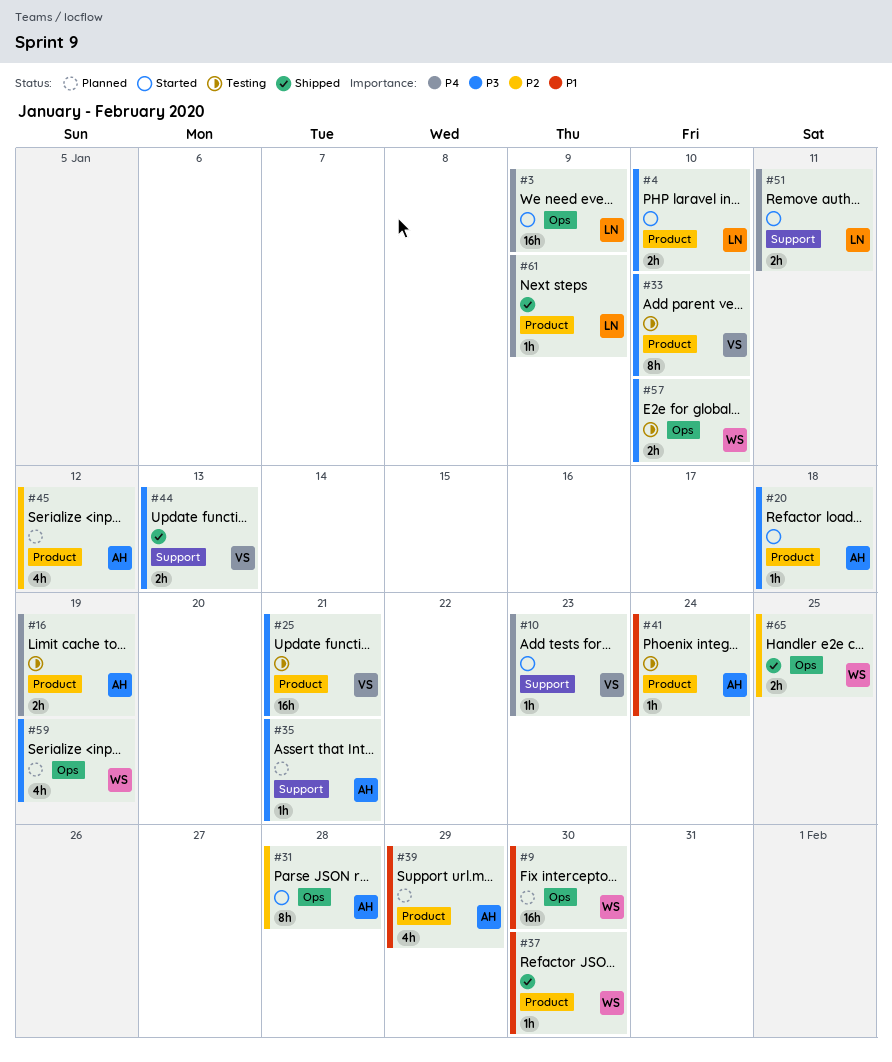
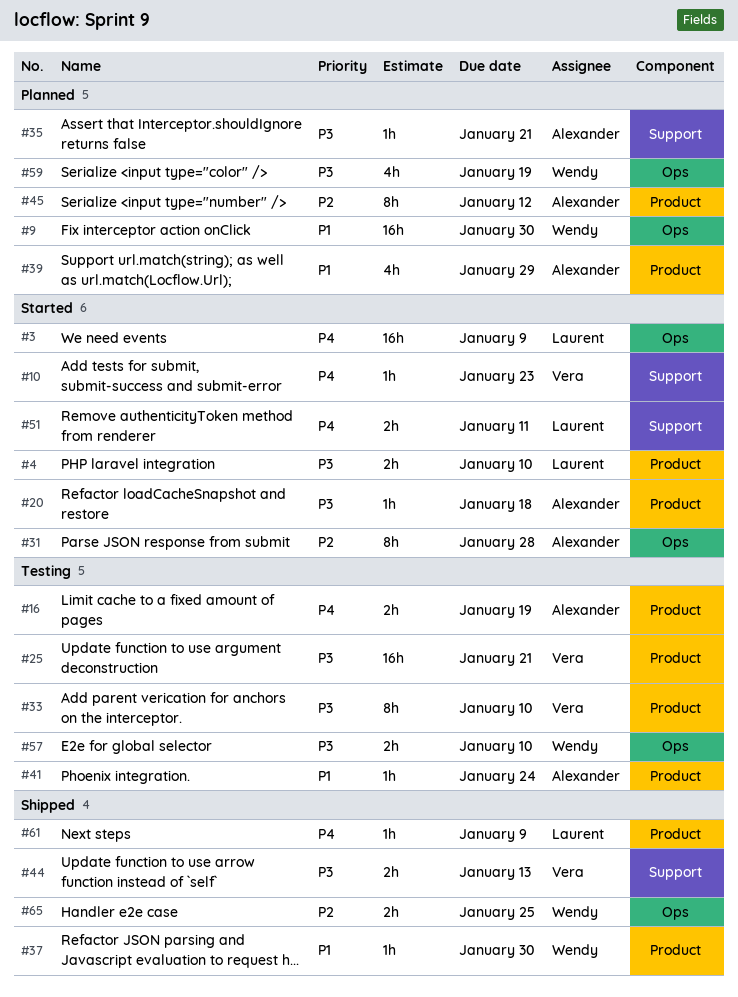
#45, estimate: 4h -> 8h

